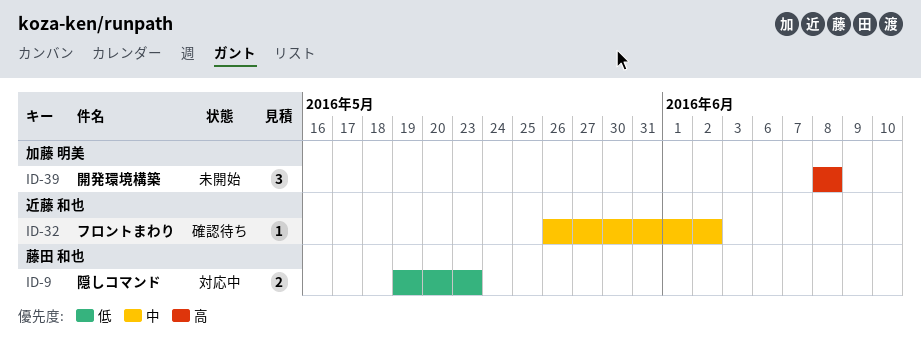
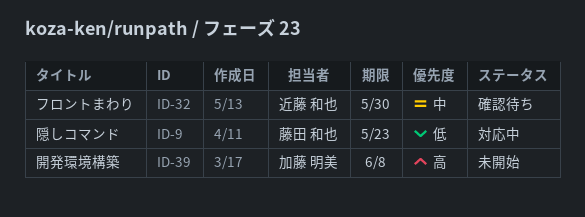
ID-32, due: Jun 2 -> May 30

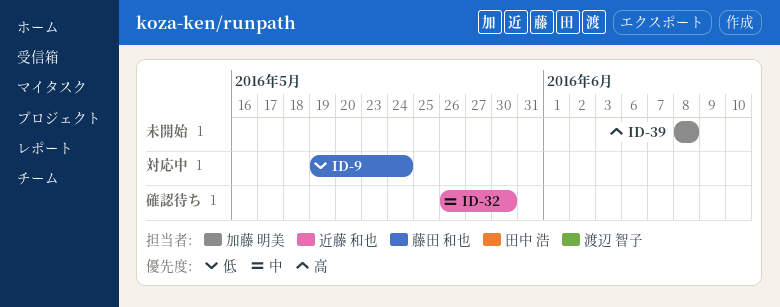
ID-9, due: May 23 -> May 24

